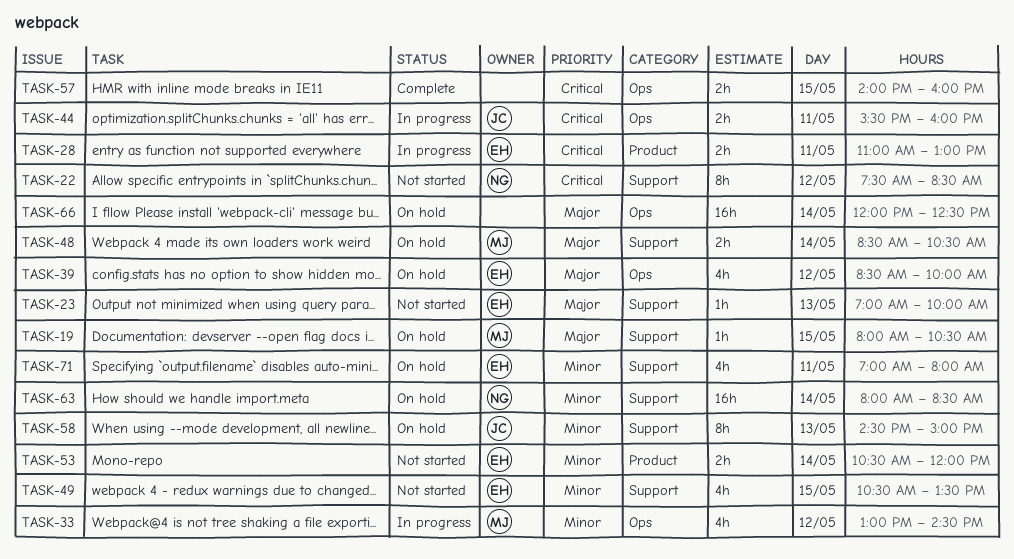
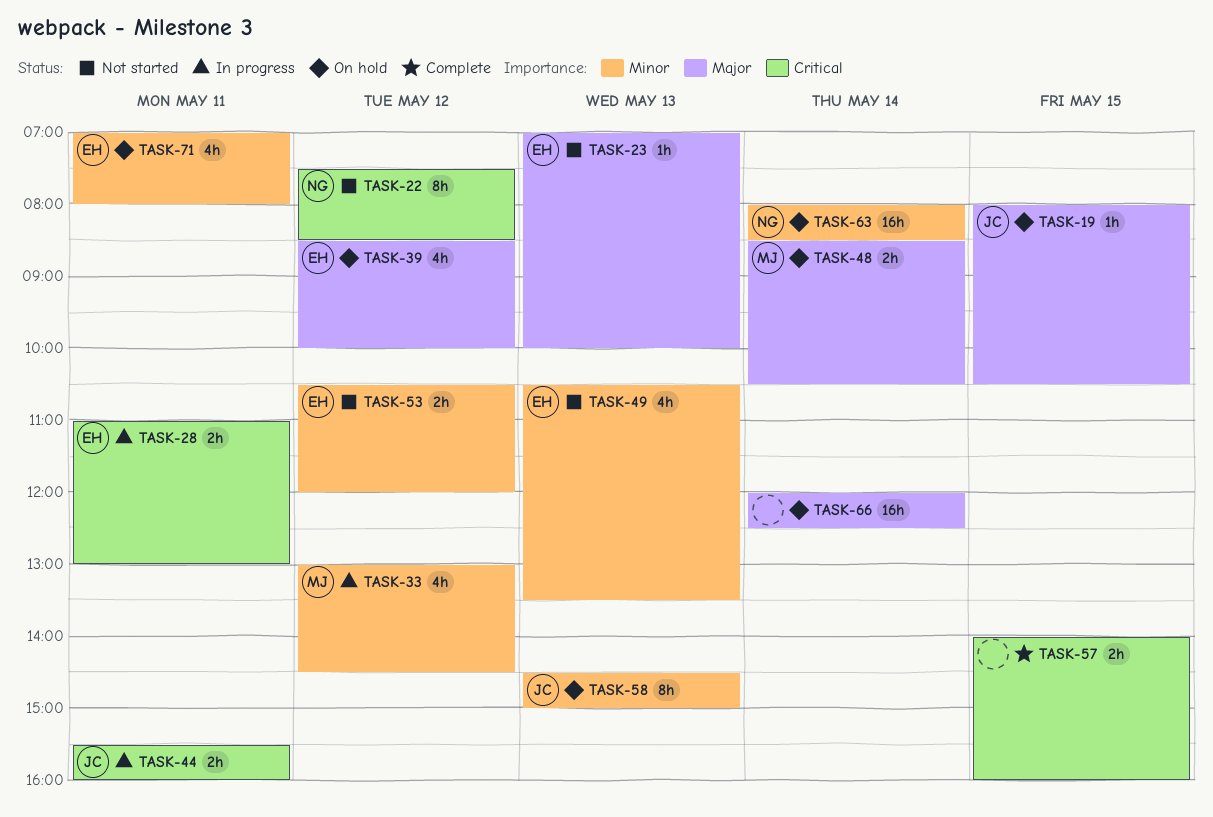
TASK-19, owner: MJ -> JC
TASK-49, day: May 15 -> May 13
TASK-53, day: May 14 -> May 12

